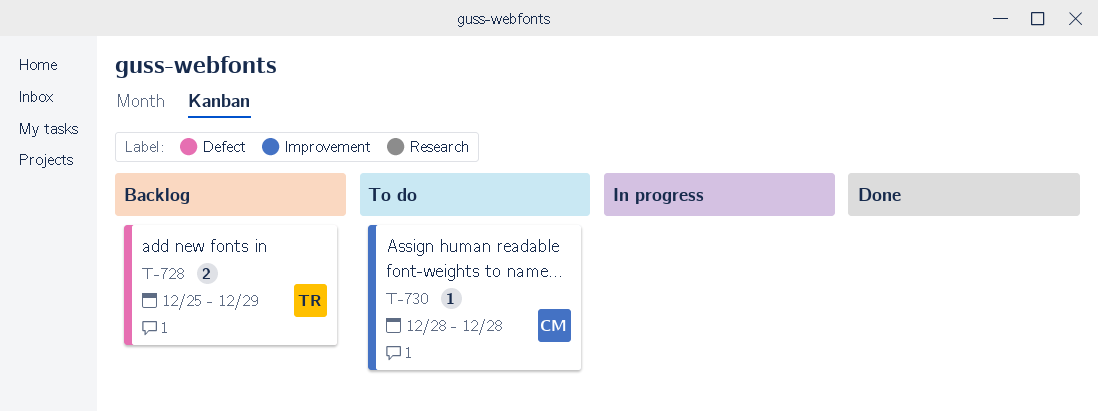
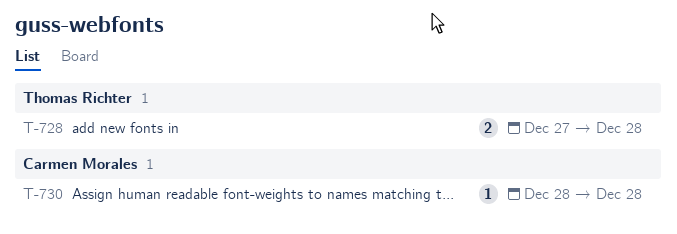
T-728, start: Dec 25 -> Dec 27
T-728, due: Dec 29 -> Dec 28

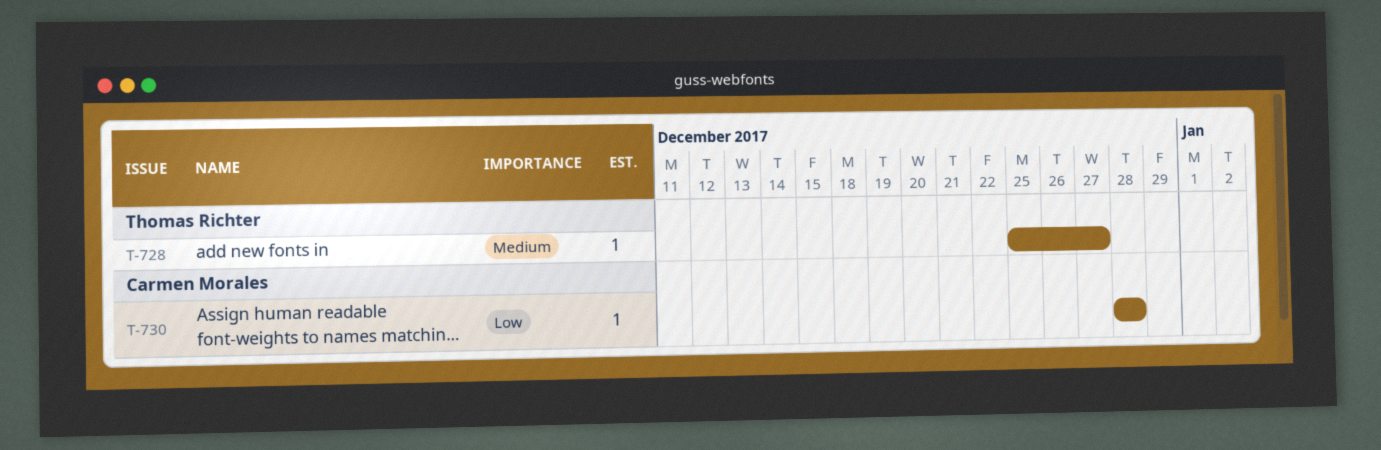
T-728, estimate: 2 -> 1
T-728, start: Dec 27 -> Dec 25
T-728, due: Dec 28 -> Dec 27

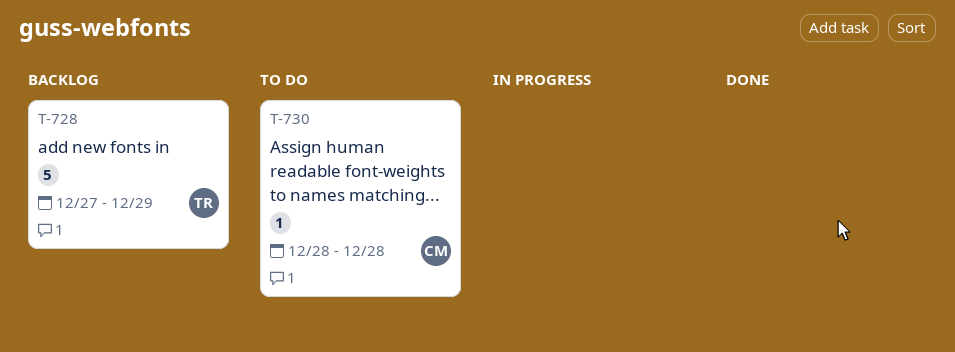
T-728, estimate: 1 -> 5
T-728, start: Dec 25 -> Dec 27
T-728, due: Dec 27 -> Dec 29

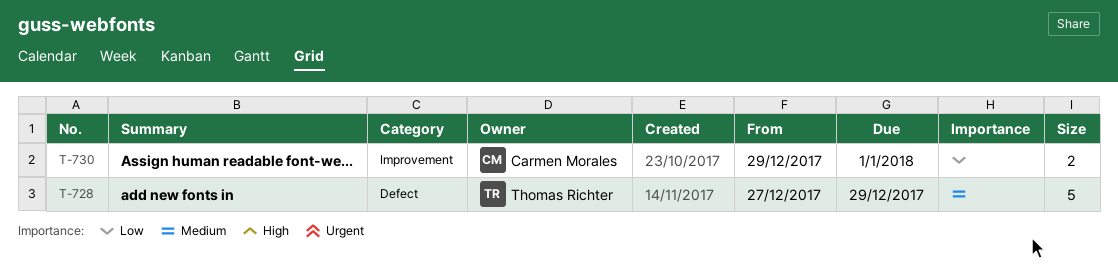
T-730, estimate: 1 -> 2
T-730, start: Dec 28 -> Dec 29
T-730, due: Dec 28 -> Jan 1

